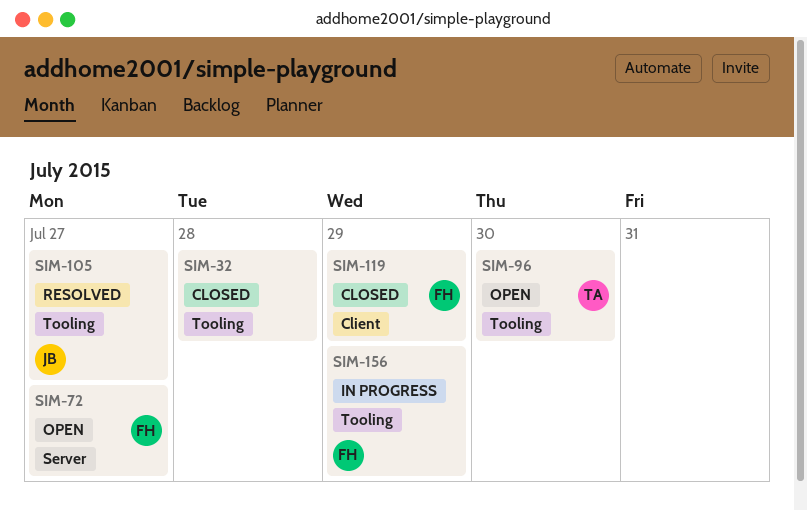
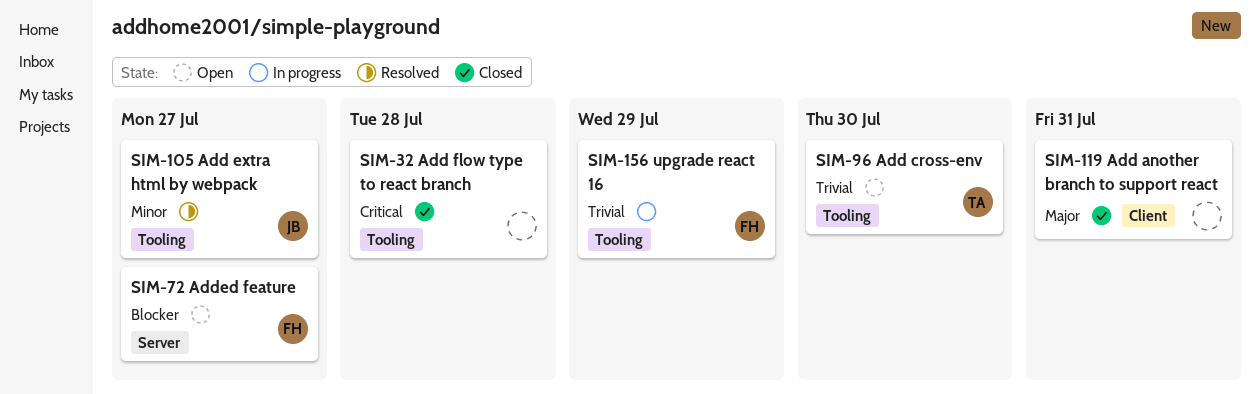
SIM-119, owner: FH -> none
SIM-119, due: Jul 29 -> Jul 31

